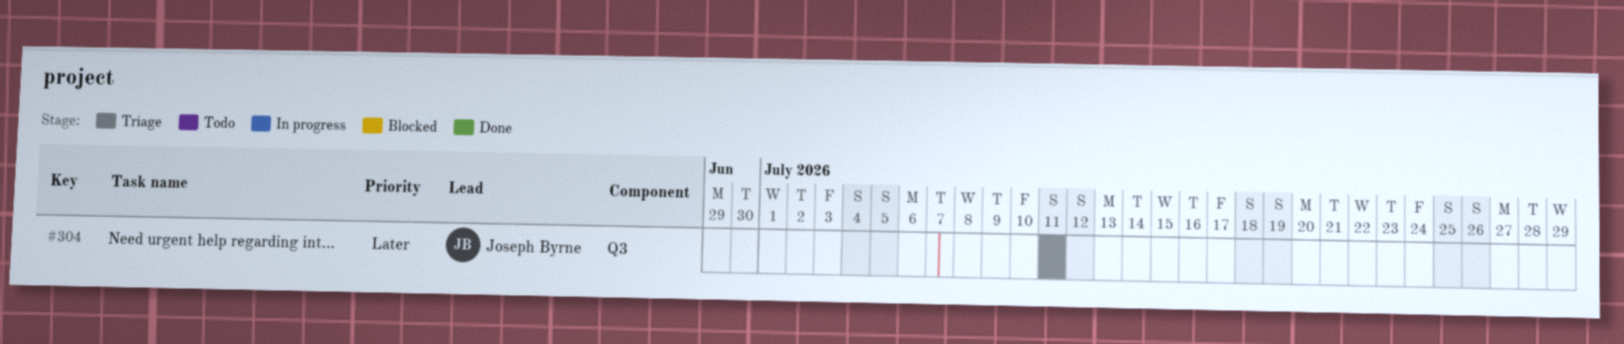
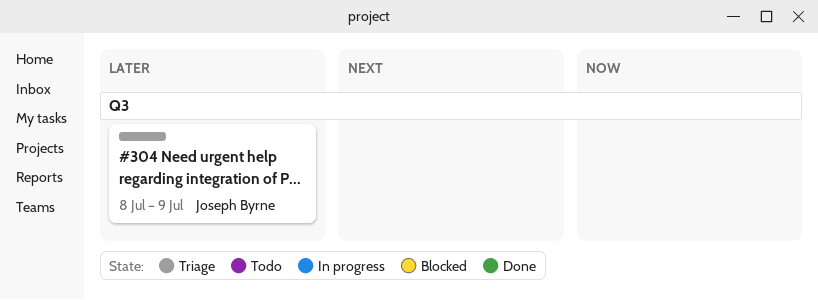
#304, start: Jul 11 -> Jul 8
#304, due: Jul 11 -> Jul 9

